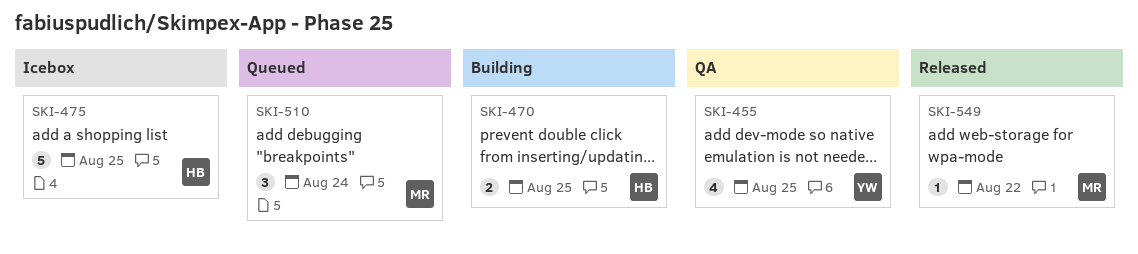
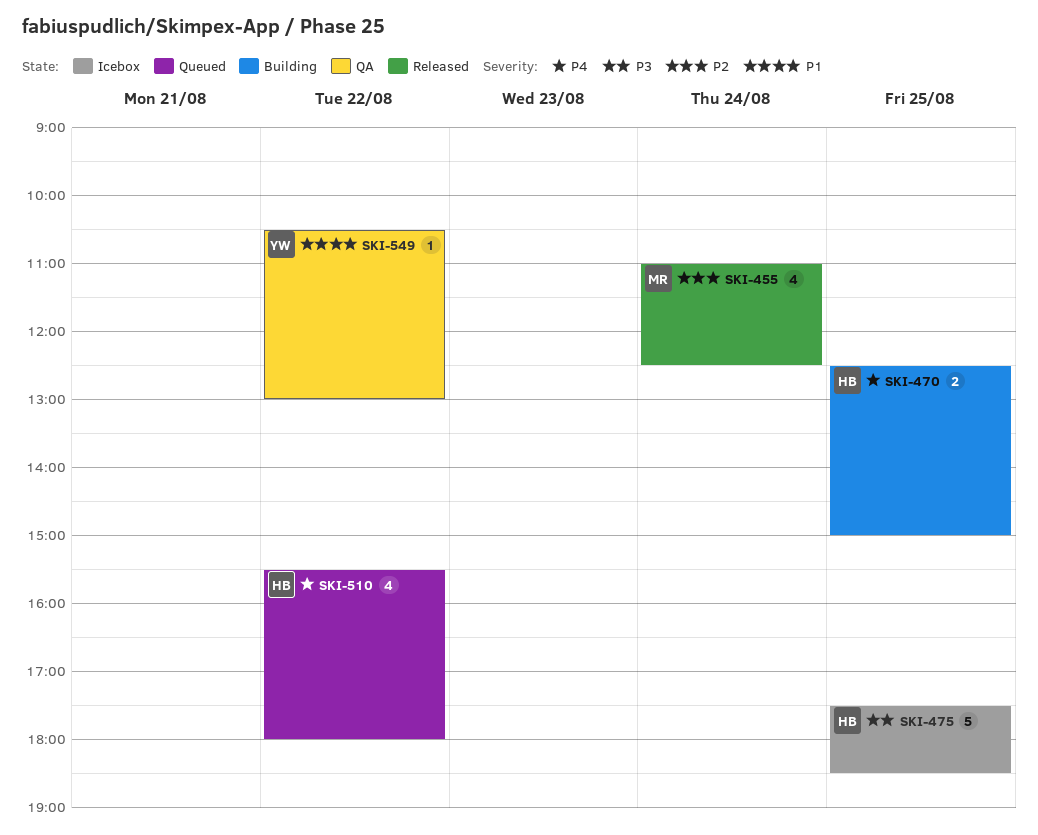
SKI-455, status: QA -> Released
SKI-455, owner: YW -> MR
SKI-455, day: Aug 25 -> Aug 24
SKI-510, owner: MR -> HB
SKI-510, estimate: 3 -> 4
SKI-510, day: Aug 24 -> Aug 22
SKI-549, status: Released -> QA
SKI-549, owner: MR -> YW

